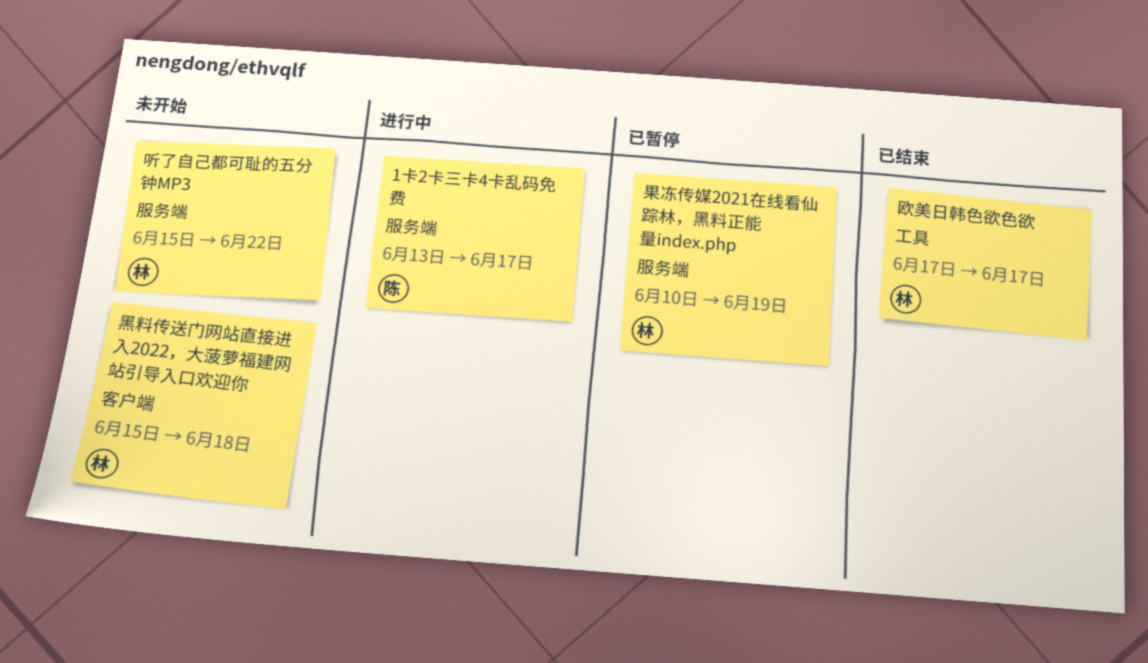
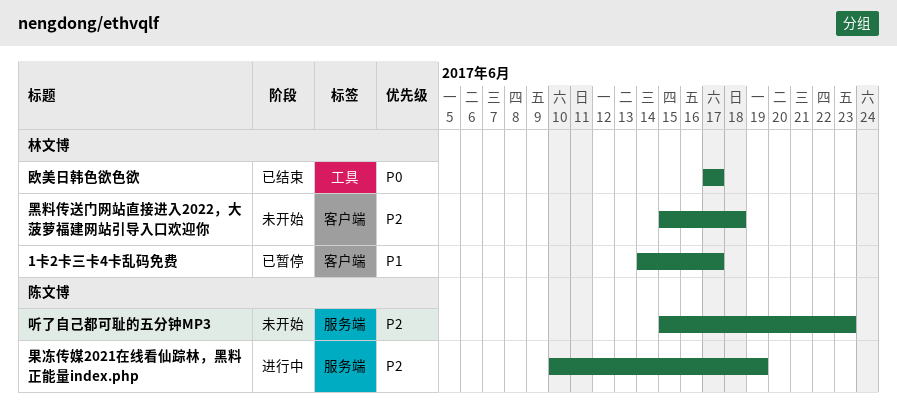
1卡2卡三卡4卡乱码免费, status: 进行中 -> 已暂停
1卡2卡三卡4卡乱码免费, owner: 陈文博 -> 林文博
1卡2卡三卡4卡乱码免费, label: 服务端 -> 客户端
1卡2卡三卡4卡乱码免费, start: Jun 13 -> Jun 14
听了自己都可耻的五分钟MP3, owner: 林文博 -> 陈文博
听了自己都可耻的五分钟MP3, due: Jun 22 -> Jun 23
果冻传媒2021在线看仙踪林，黑料正能量index.php, status: 已暂停 -> 进行中
果冻传媒2021在线看仙踪林，黑料正能量index.php, owner: 林文博 -> 陈文博

